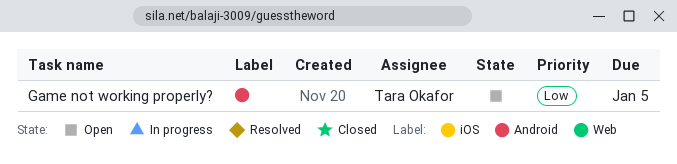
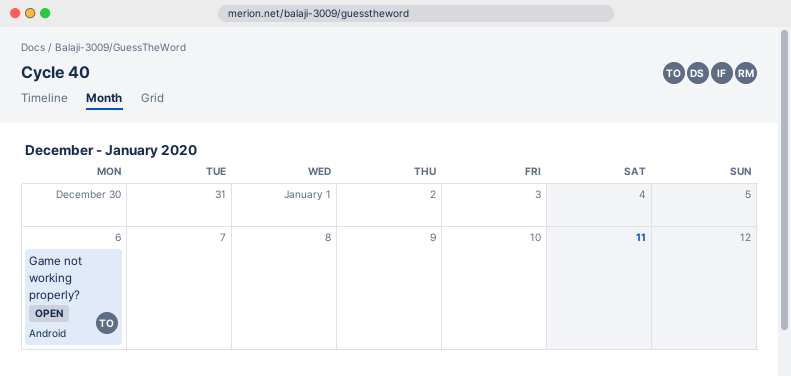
Game not working properly?, due: Jan 5 -> Jan 6

